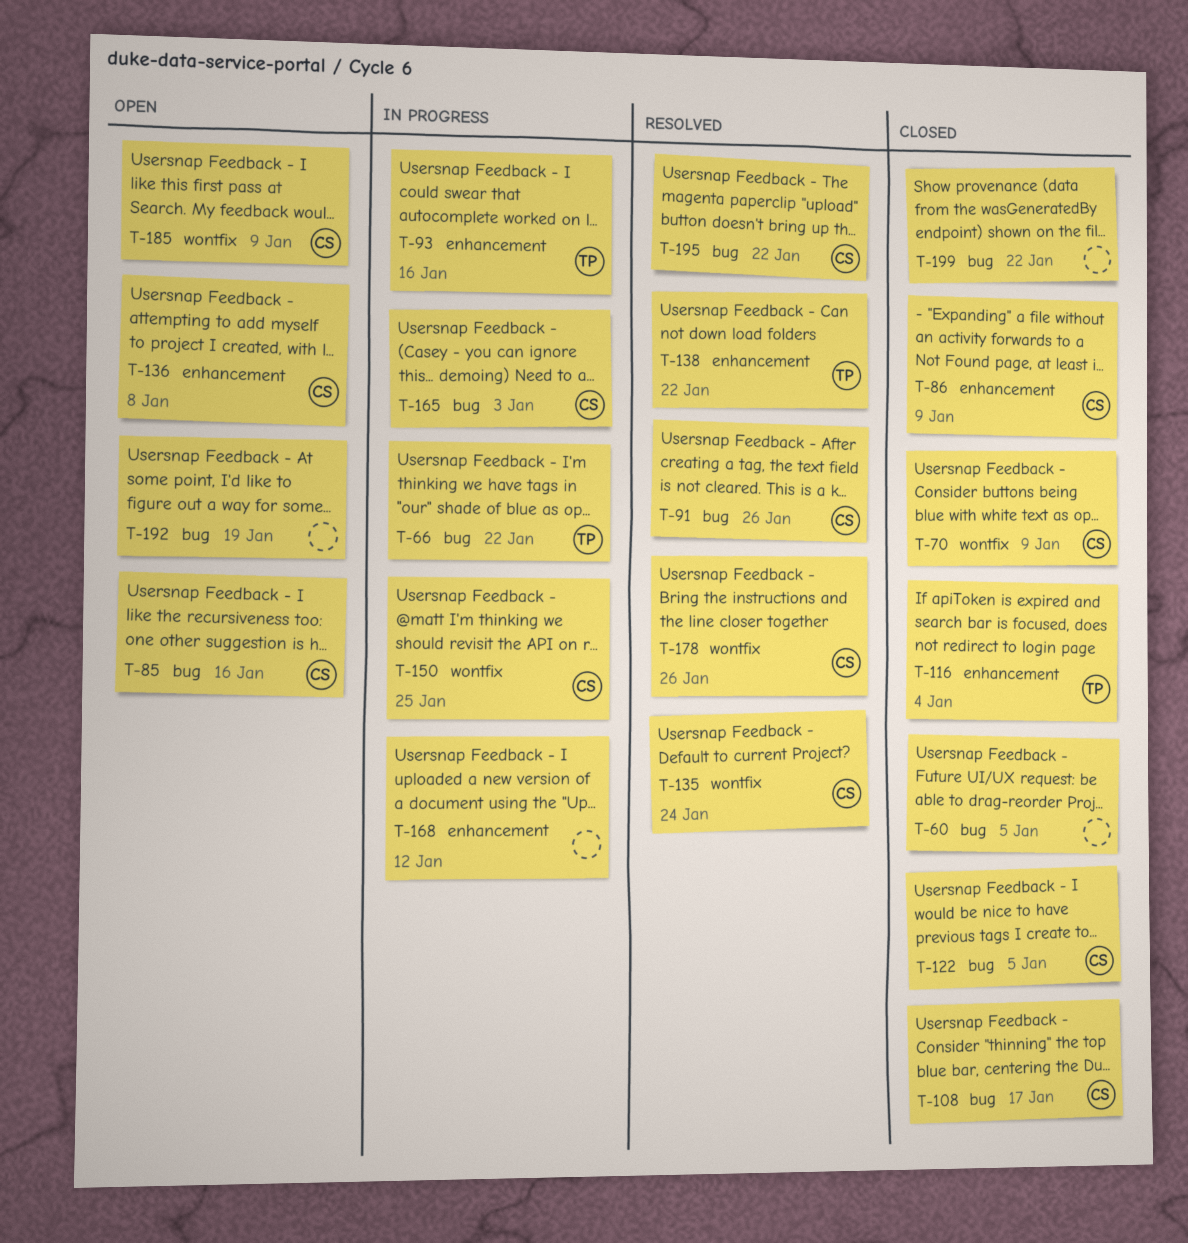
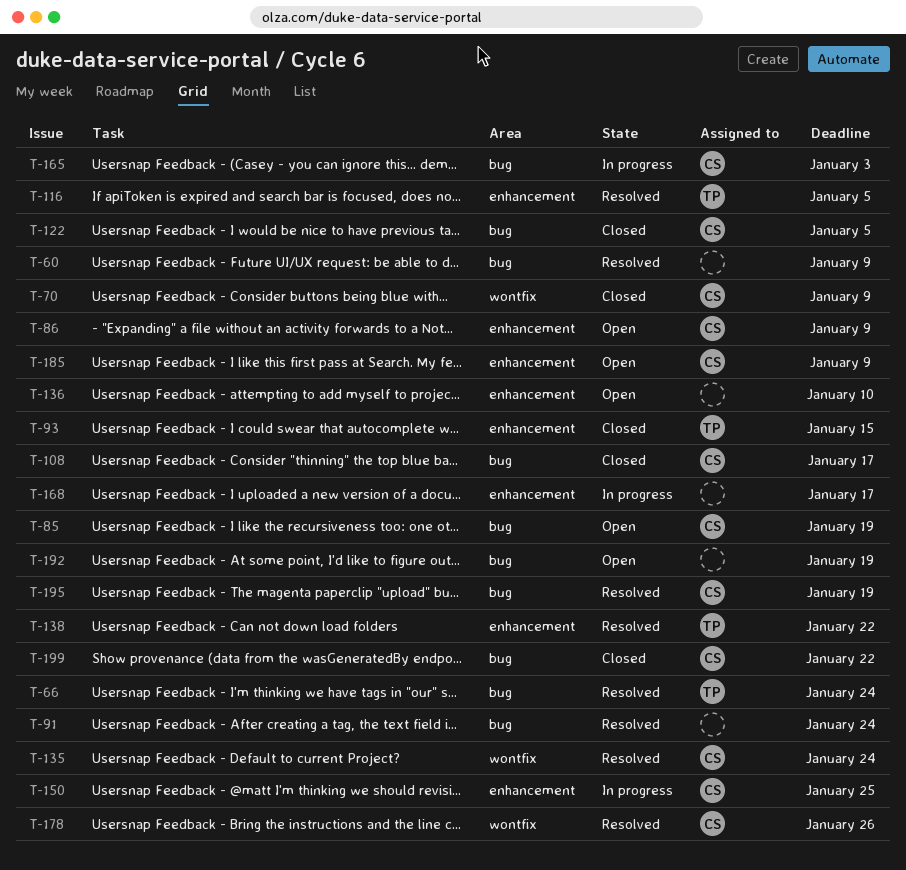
T-60, status: Closed -> Resolved
T-60, due: Jan 5 -> Jan 9
T-66, status: In progress -> Resolved
T-66, due: Jan 22 -> Jan 24
T-85, due: Jan 16 -> Jan 19
T-86, status: Closed -> Open
T-91, owner: CS -> none
T-91, due: Jan 26 -> Jan 24
T-93, status: In progress -> Closed
T-93, due: Jan 16 -> Jan 15
T-116, status: Closed -> Resolved
T-116, due: Jan 4 -> Jan 5
T-136, owner: CS -> none
T-136, due: Jan 8 -> Jan 10
T-150, label: wontfix -> enhancement
T-168, due: Jan 12 -> Jan 17
T-185, label: wontfix -> enhancement
T-195, due: Jan 22 -> Jan 19
T-199, owner: none -> CS

